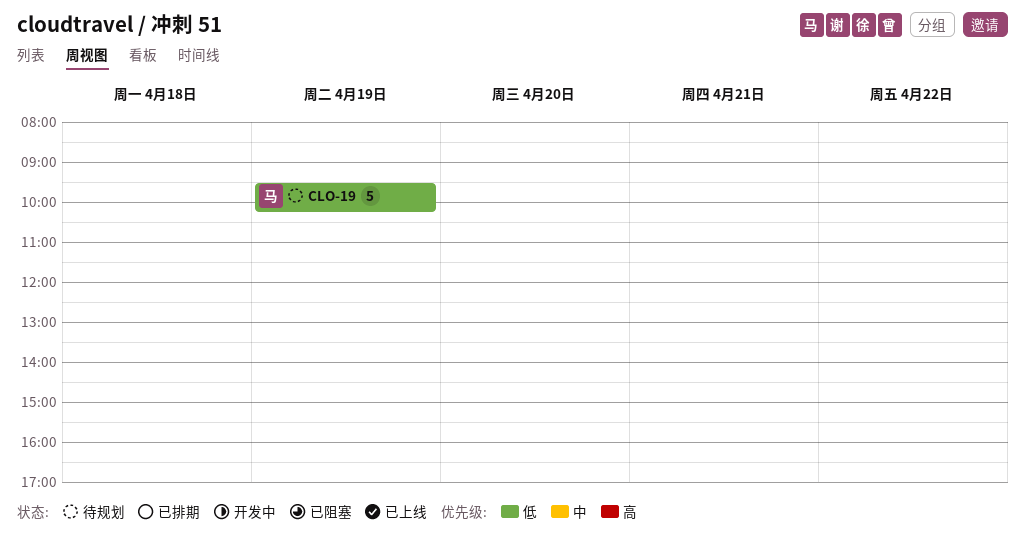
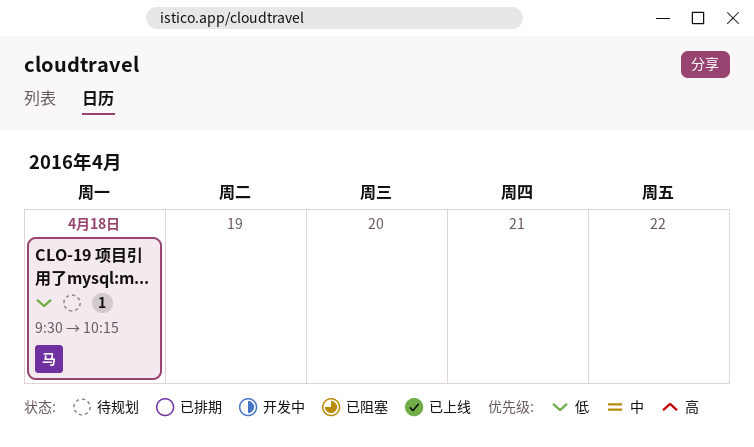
CLO-19, estimate: 5 -> 1
CLO-19, day: Apr 19 -> Apr 18

